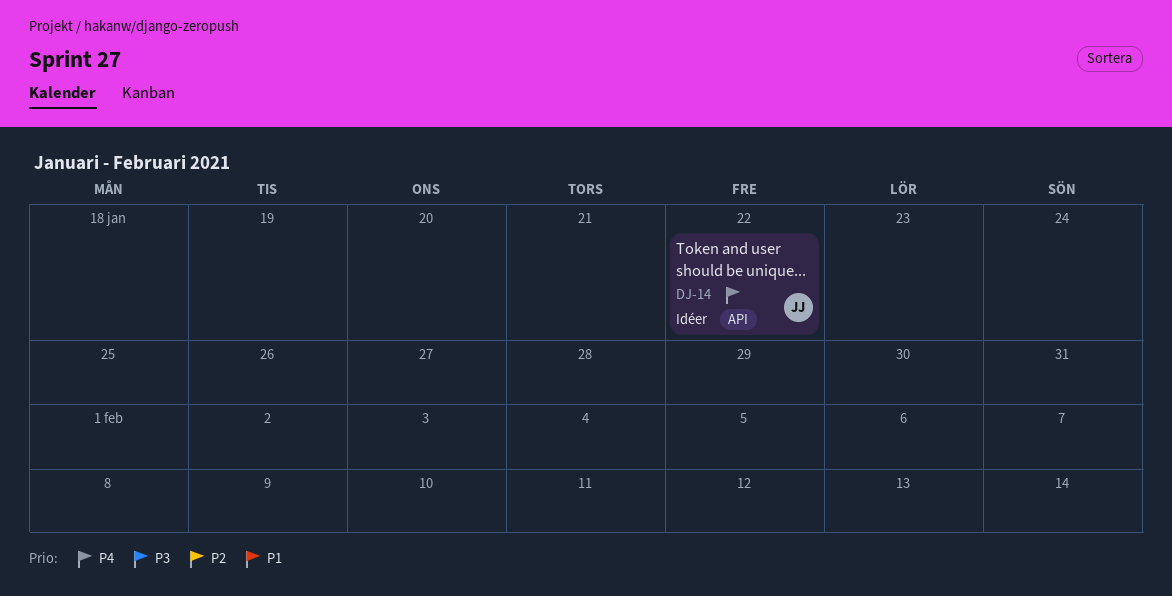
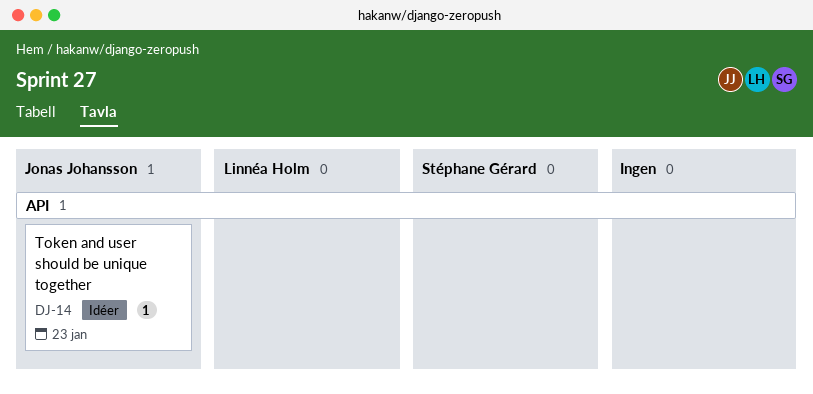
DJ-14, due: Jan 22 -> Jan 23

